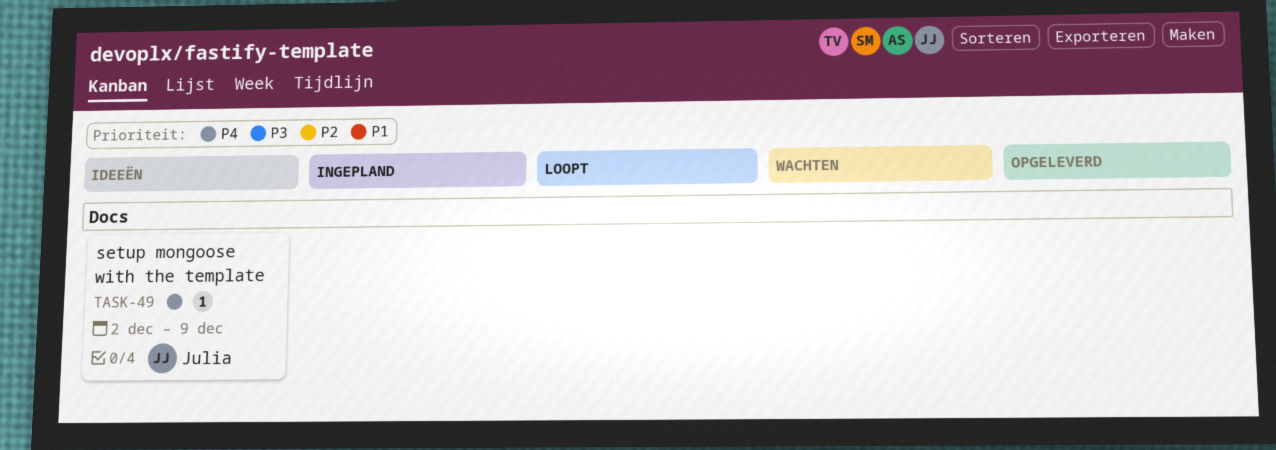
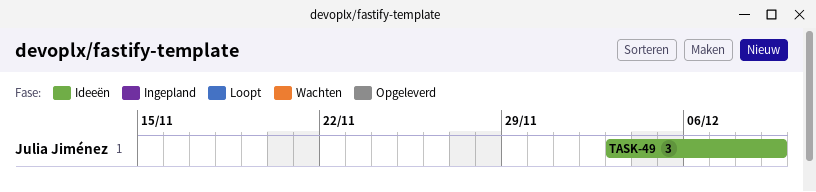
TASK-49, estimate: 1 -> 3
TASK-49, start: Dec 2 -> Dec 3

